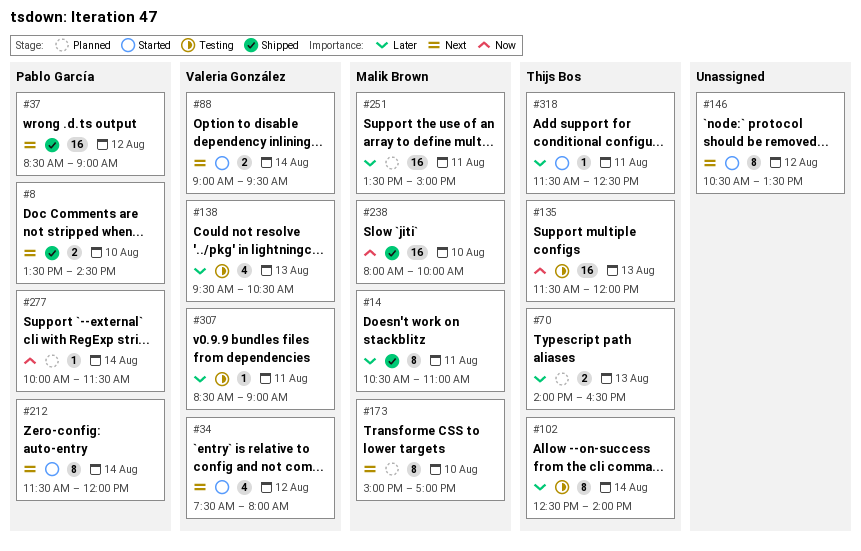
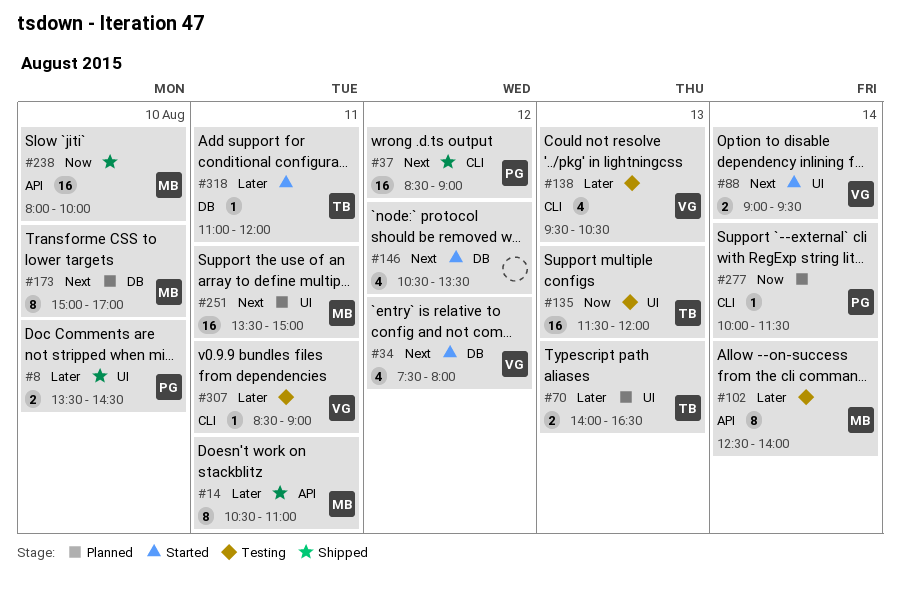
#8, priority: Next -> Later
#102, owner: Thijs Bos -> Malik Brown
#146, estimate: 8 -> 4
#212: present -> none
#251, priority: Later -> Next
#318, begins: 11:30 -> 11:00
#318, ends: 12:30 -> 12:00

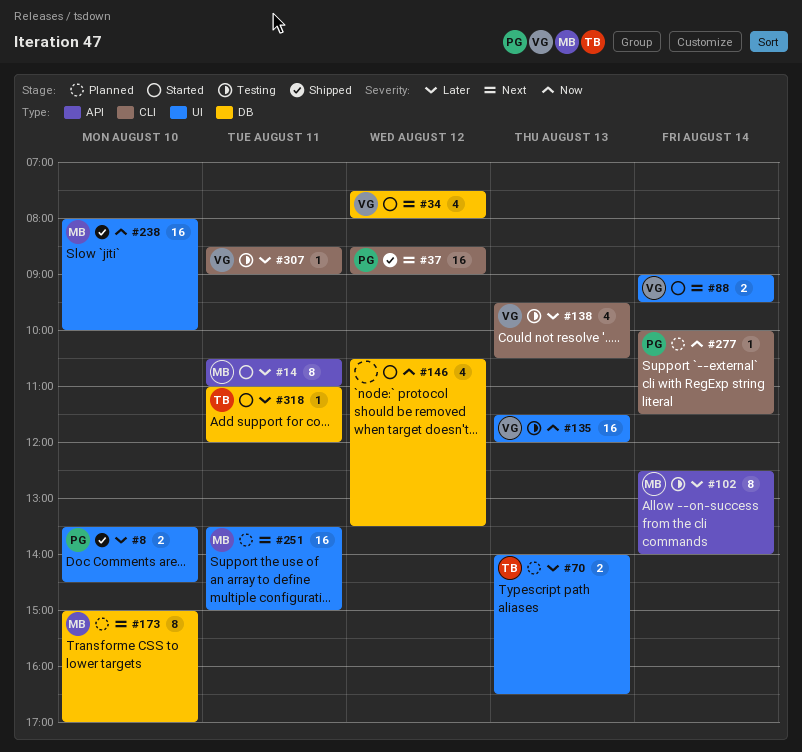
#14, status: Shipped -> Started
#135, owner: TB -> VG
#146, priority: Next -> Now
#238, label: API -> UI

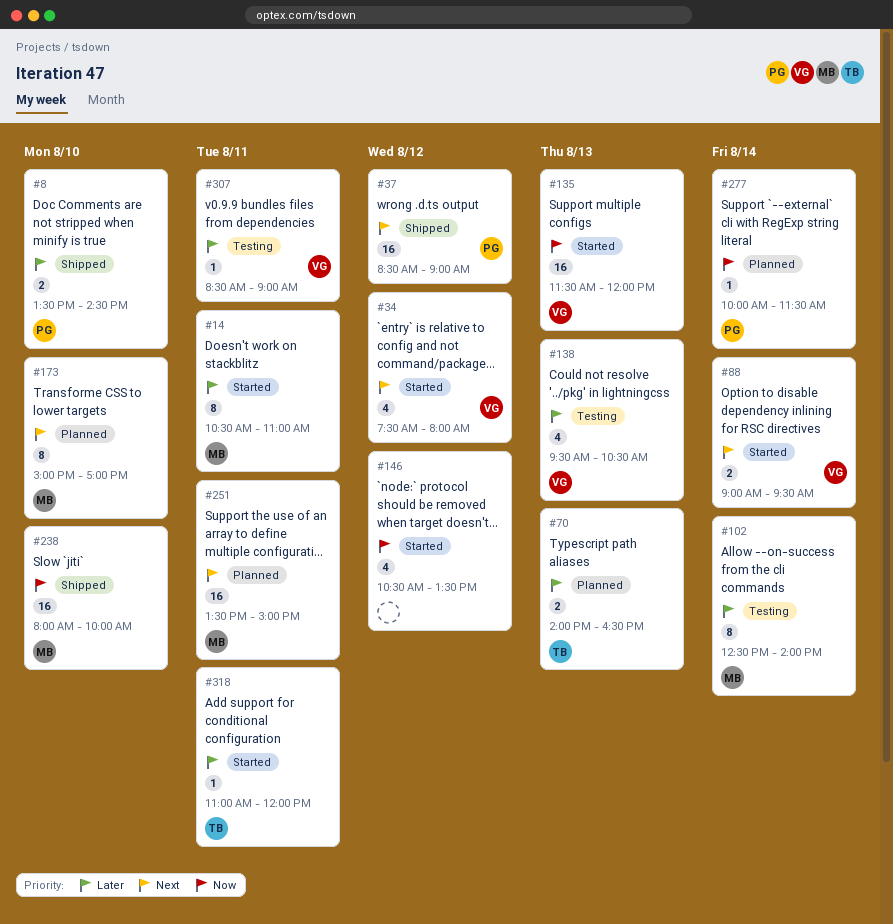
#135, status: Testing -> Started

